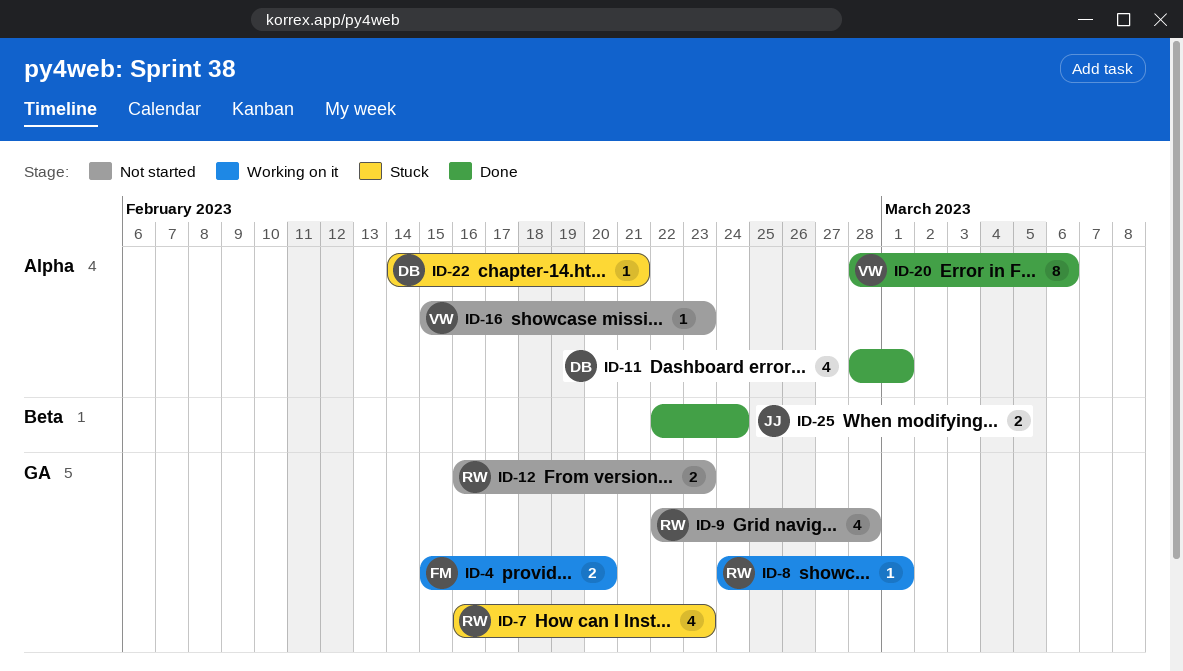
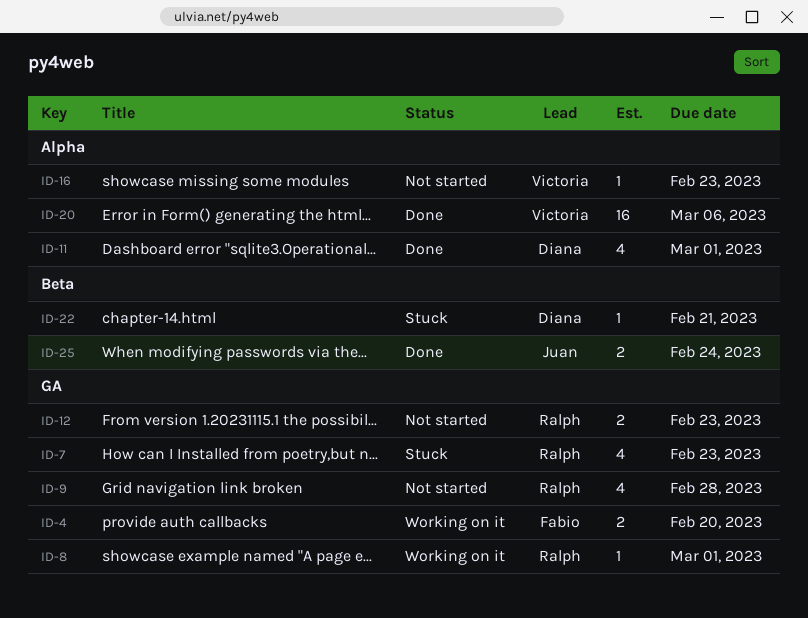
ID-20, estimate: 8 -> 16
ID-22, label: Alpha -> Beta

